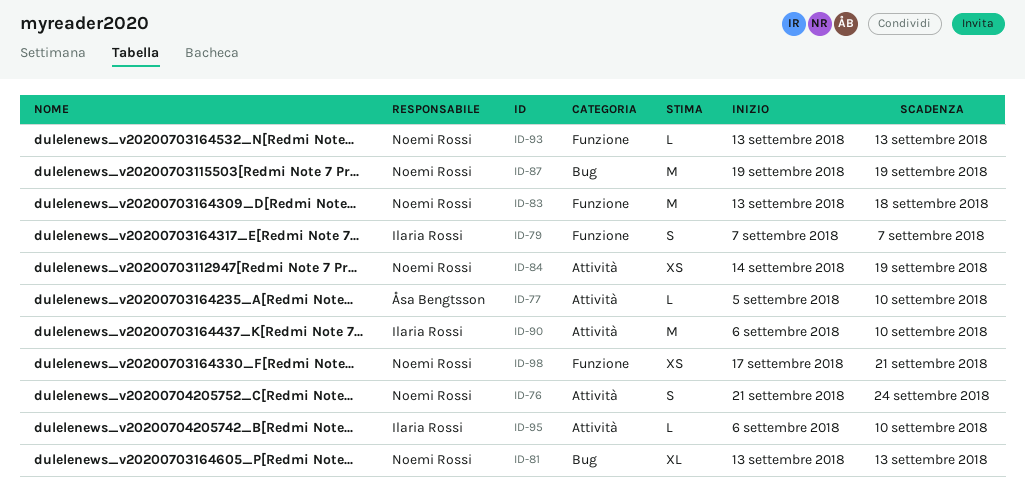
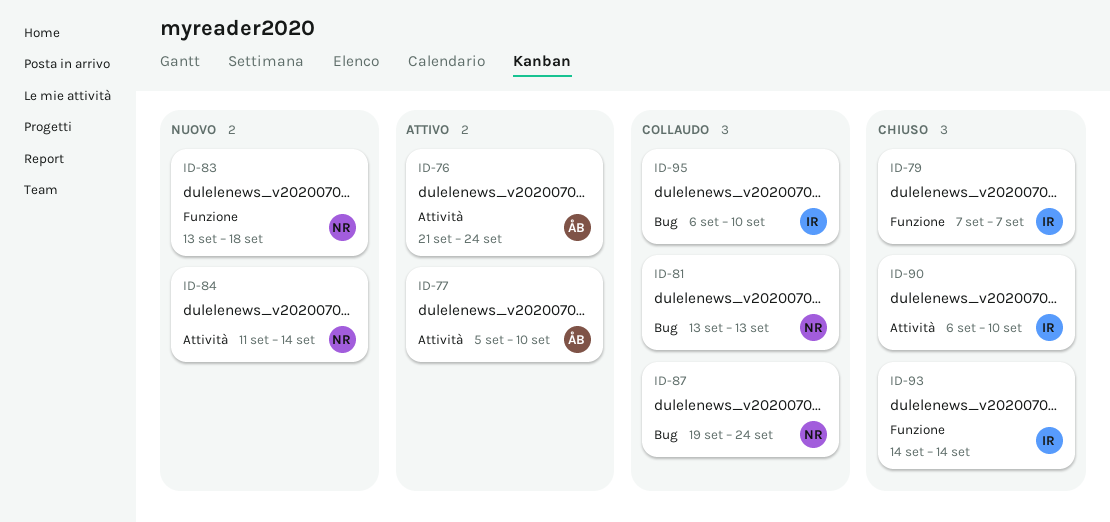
ID-76, owner: Noemi Rossi -> Åsa Bengtsson
ID-84, start: Sep 14 -> Sep 11
ID-84, due: Sep 19 -> Sep 14
ID-87, due: Sep 19 -> Sep 24
ID-93, owner: Noemi Rossi -> Ilaria Rossi
ID-93, start: Sep 13 -> Sep 14
ID-93, due: Sep 13 -> Sep 14
ID-95, label: Attività -> Bug
ID-98: present -> none

